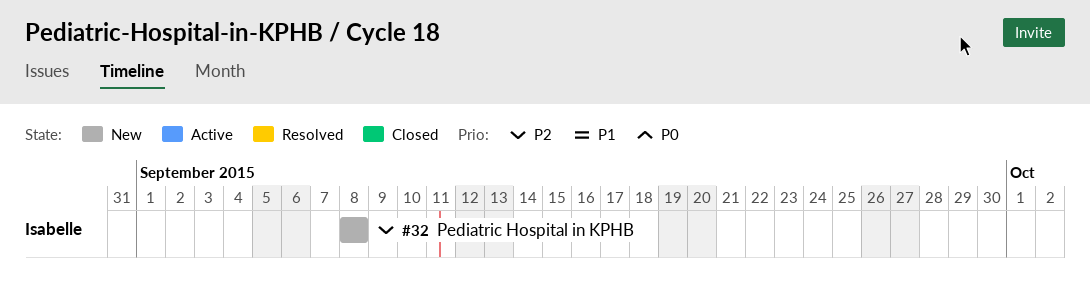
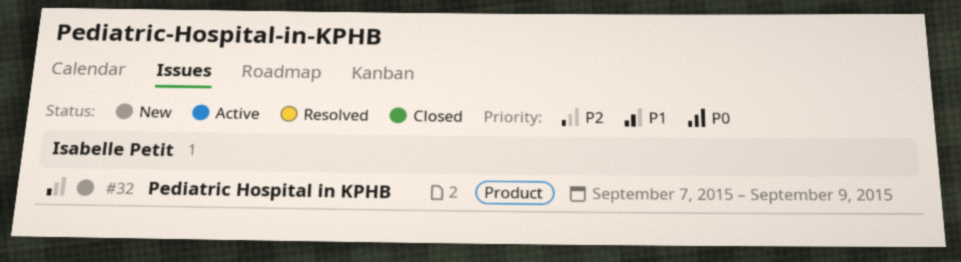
#32, start: Sep 8 -> Sep 7
#32, due: Sep 8 -> Sep 9

